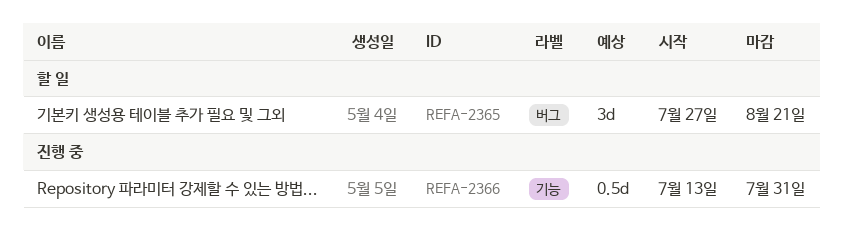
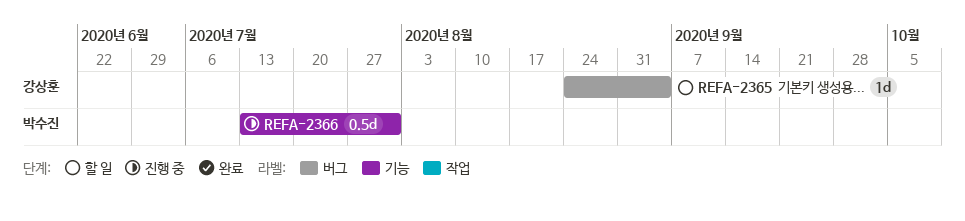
REFA-2365, estimate: 3d -> 1d
REFA-2365, start: Jul 27 -> Aug 24
REFA-2365, due: Aug 21 -> Sep 4

